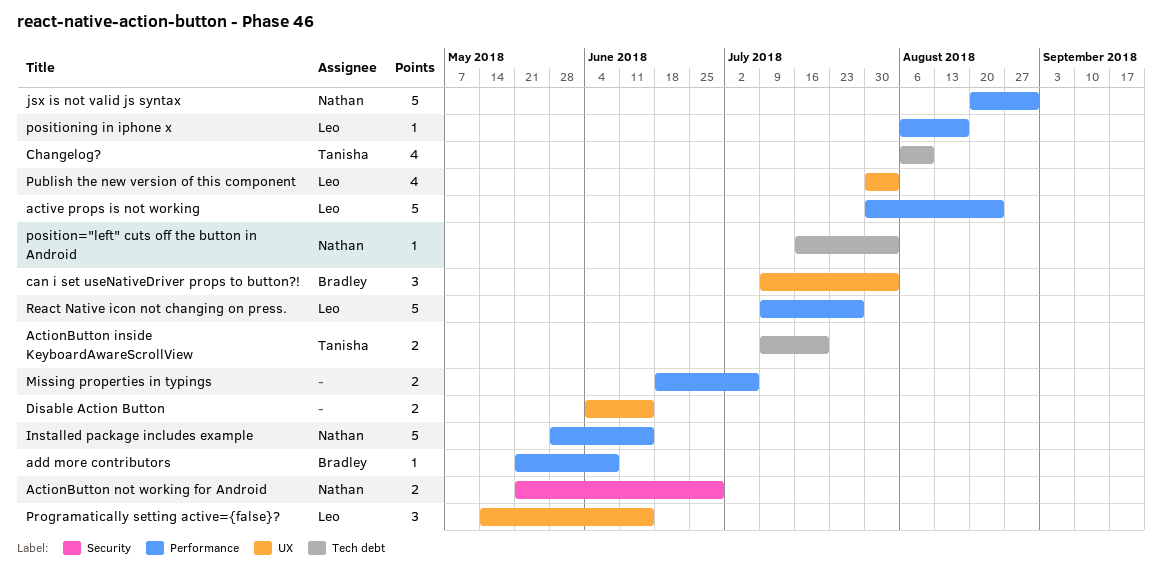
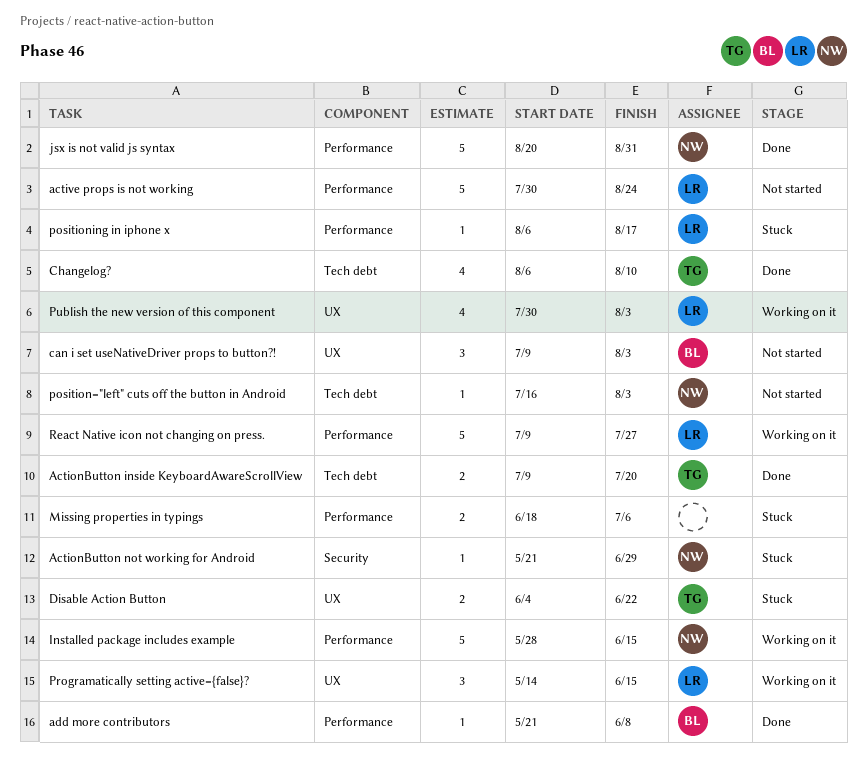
ActionButton not working for Android, estimate: 2 -> 1
Disable Action Button, owner: none -> Tanisha
Disable Action Button, due: Jun 15 -> Jun 22

